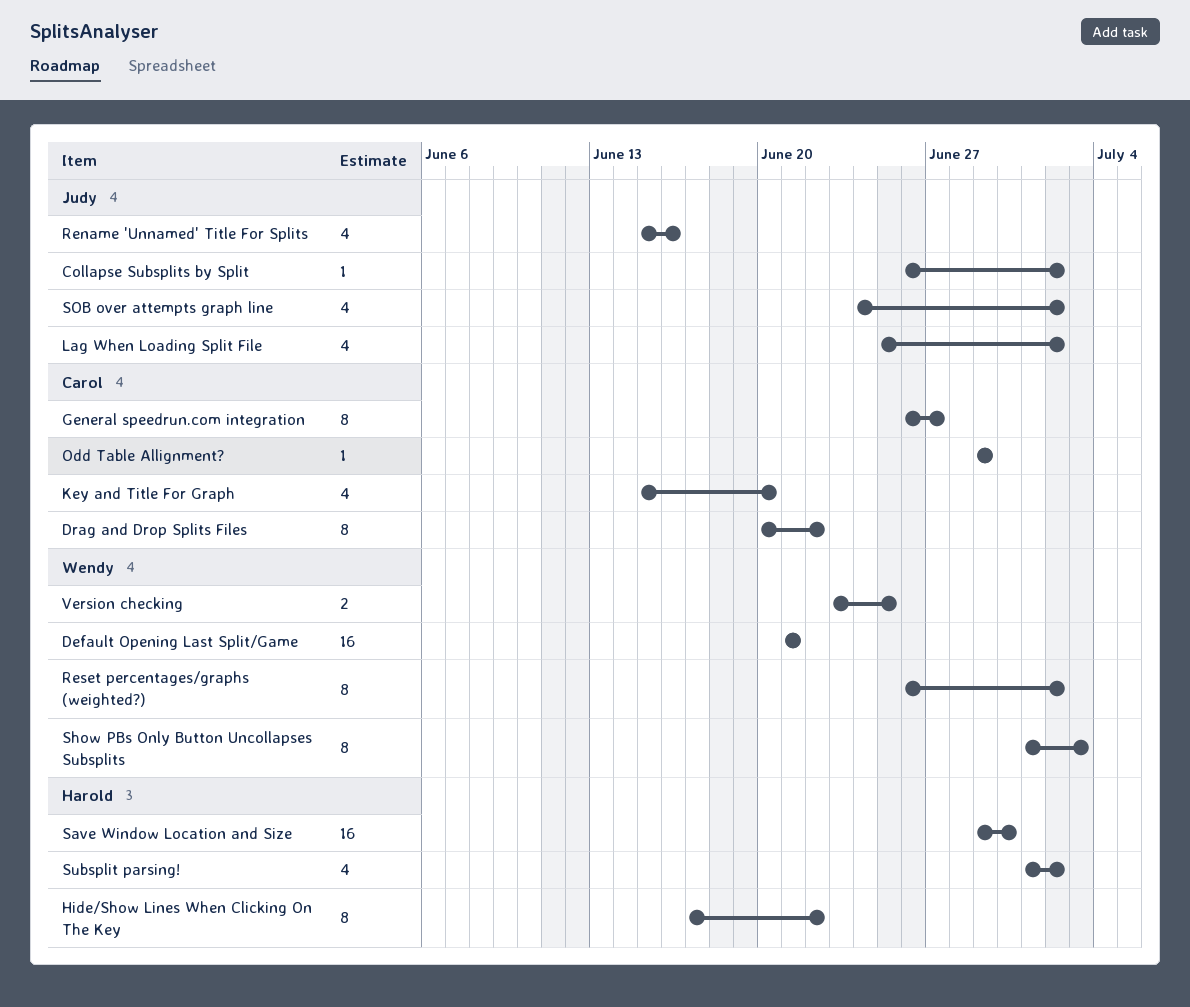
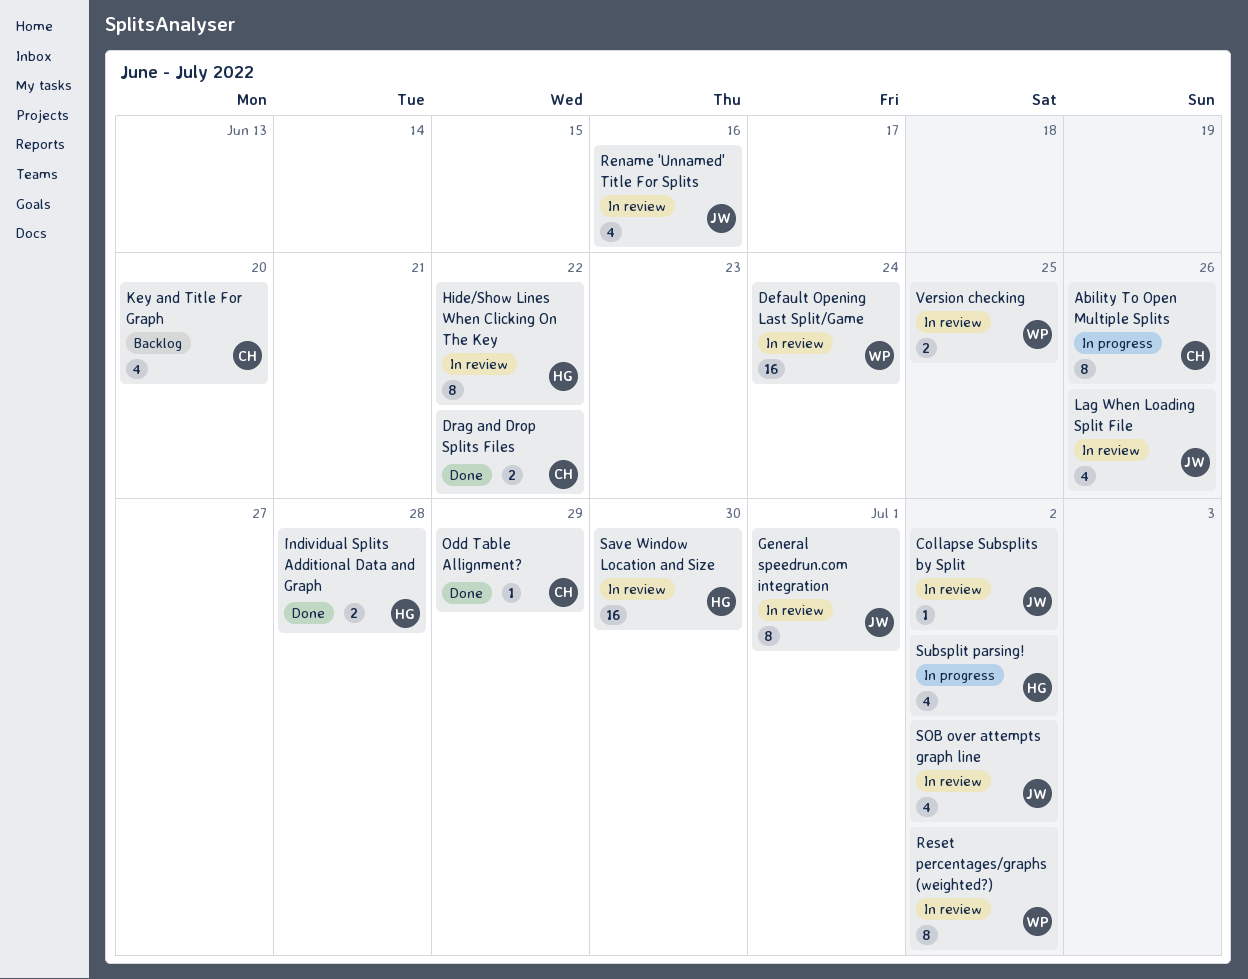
Ability To Open Multiple Splits: none -> present
Default Opening Last Split/Game, due: Jun 21 -> Jun 24
Drag and Drop Splits Files, estimate: 8 -> 2
General speedrun.com integration, owner: Carol -> Judy
General speedrun.com integration, due: Jun 27 -> Jul 1
Individual Splits Additional Data and Graph: none -> present
Lag When Loading Split File, due: Jul 2 -> Jun 26
Show PBs Only Button Uncollapses Subsplits: present -> none

